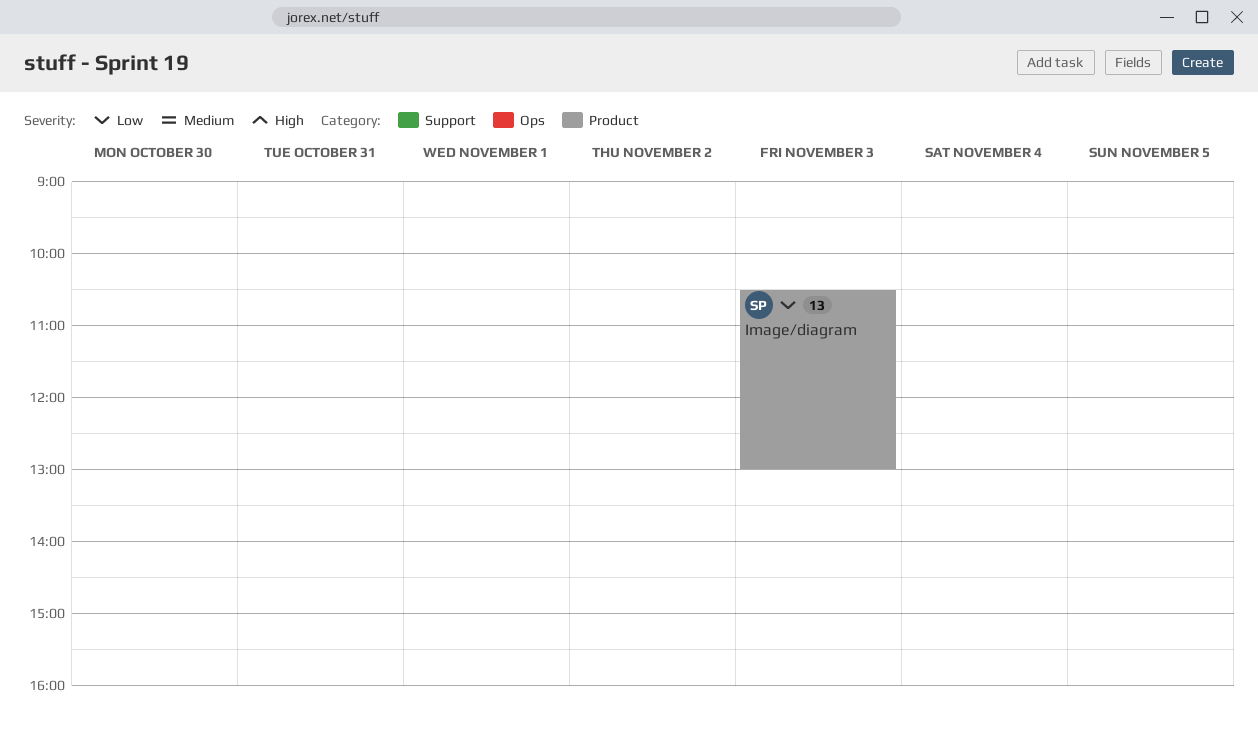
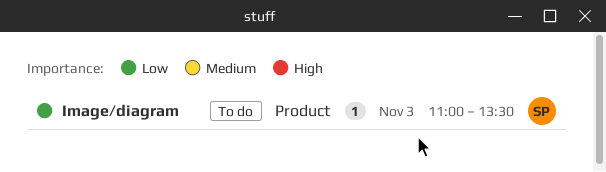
Image/diagram, estimate: 13 -> 1
Image/diagram, begins: 10:30 -> 11:00
Image/diagram, ends: 13:00 -> 13:30

